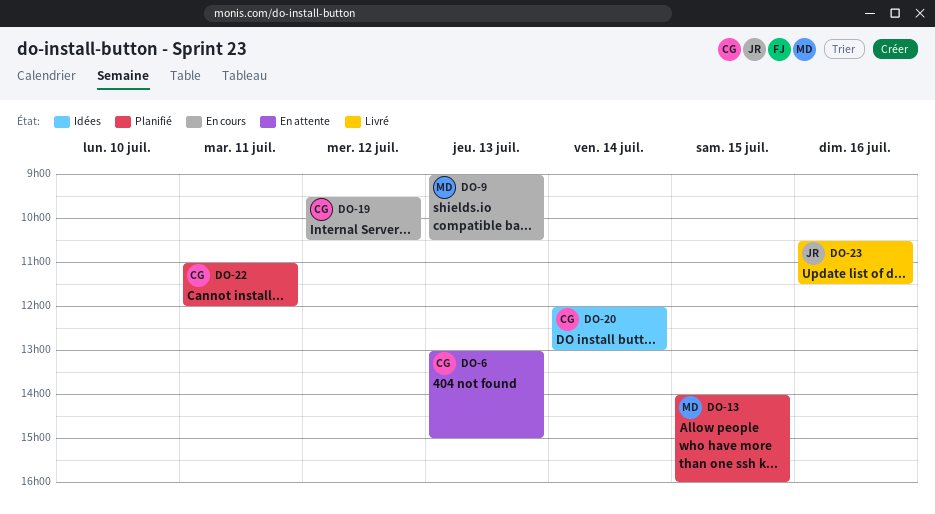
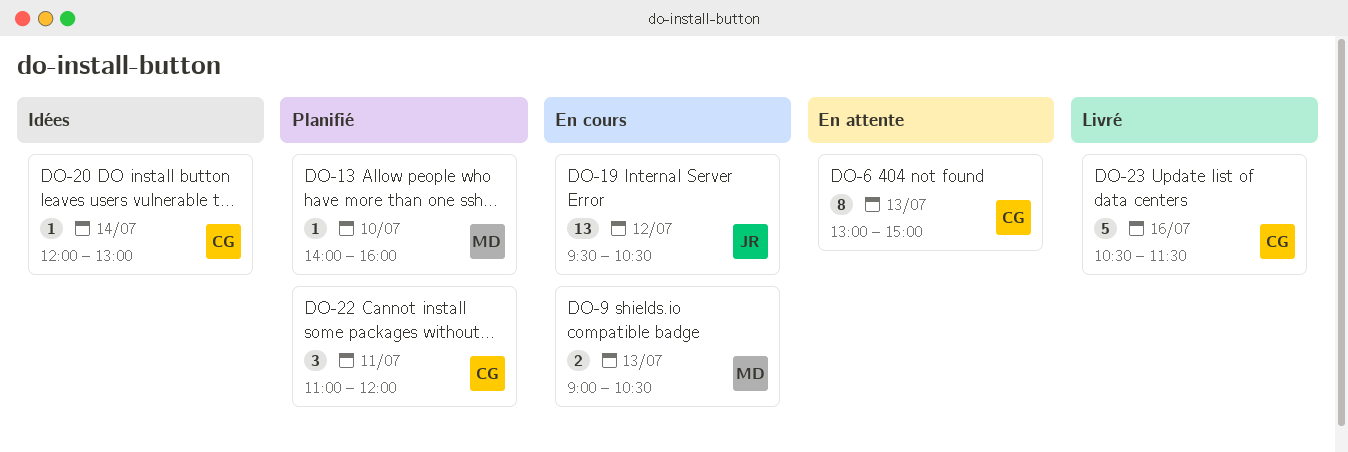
DO-13, day: Jul 15 -> Jul 10
DO-19, owner: CG -> JR
DO-23, owner: JR -> CG

